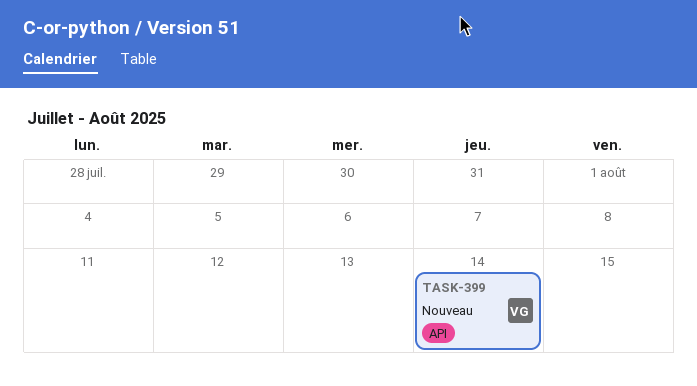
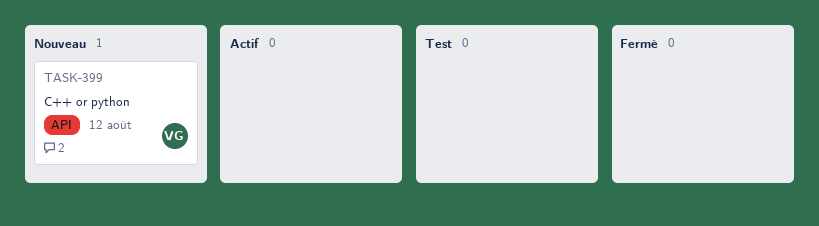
TASK-399, due: Aug 14 -> Aug 12

